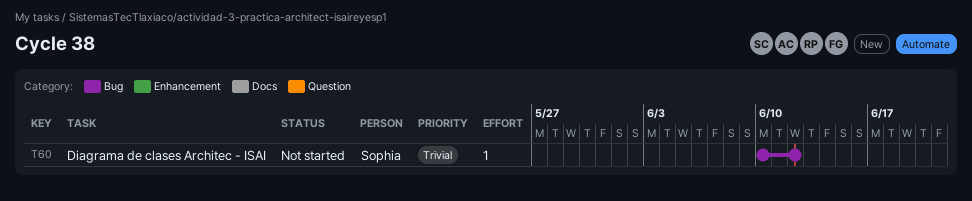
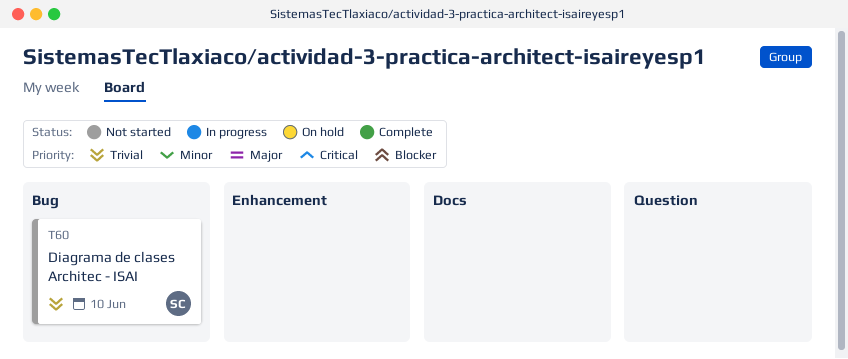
T60, due: Jun 12 -> Jun 10

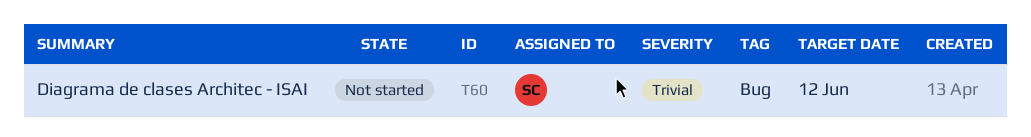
T60, due: Jun 10 -> Jun 12

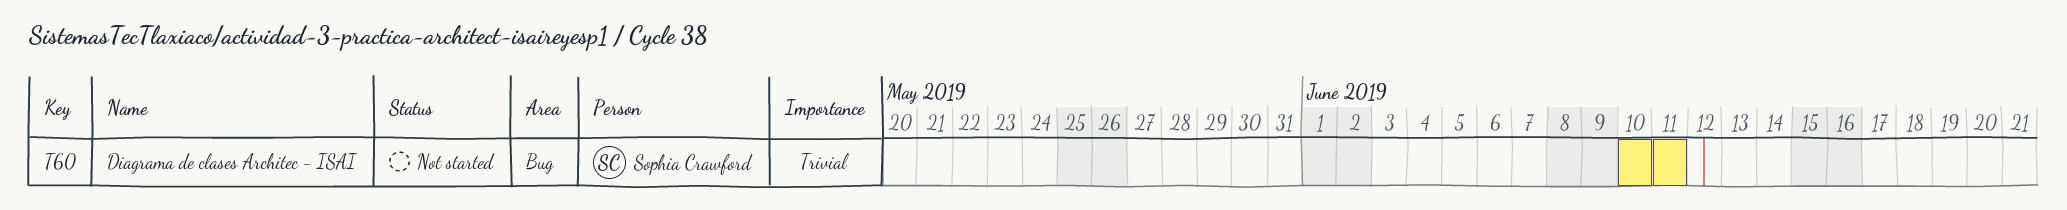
T60, due: Jun 12 -> Jun 11

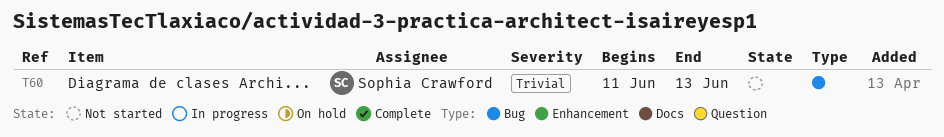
T60, start: Jun 10 -> Jun 11
T60, due: Jun 11 -> Jun 13

